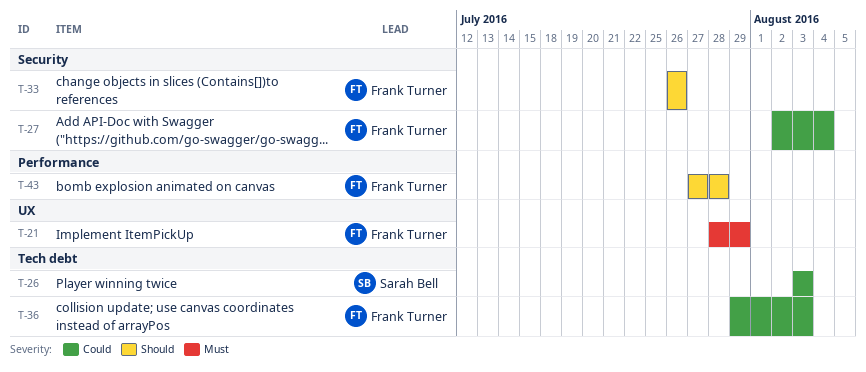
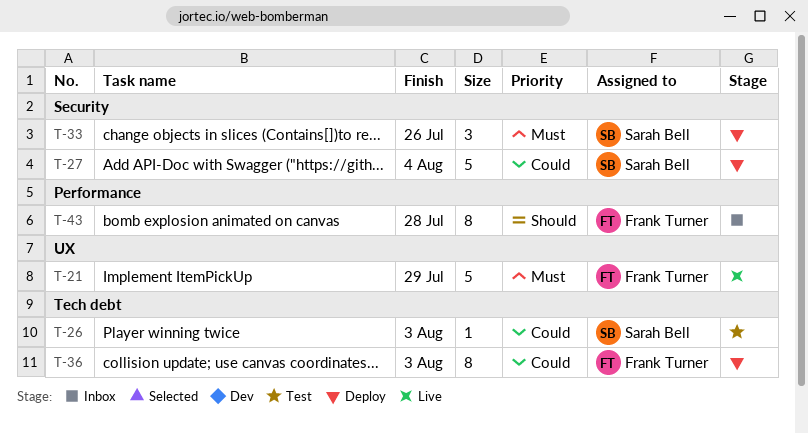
T-27, owner: Frank Turner -> Sarah Bell
T-33, owner: Frank Turner -> Sarah Bell
T-33, priority: Should -> Must

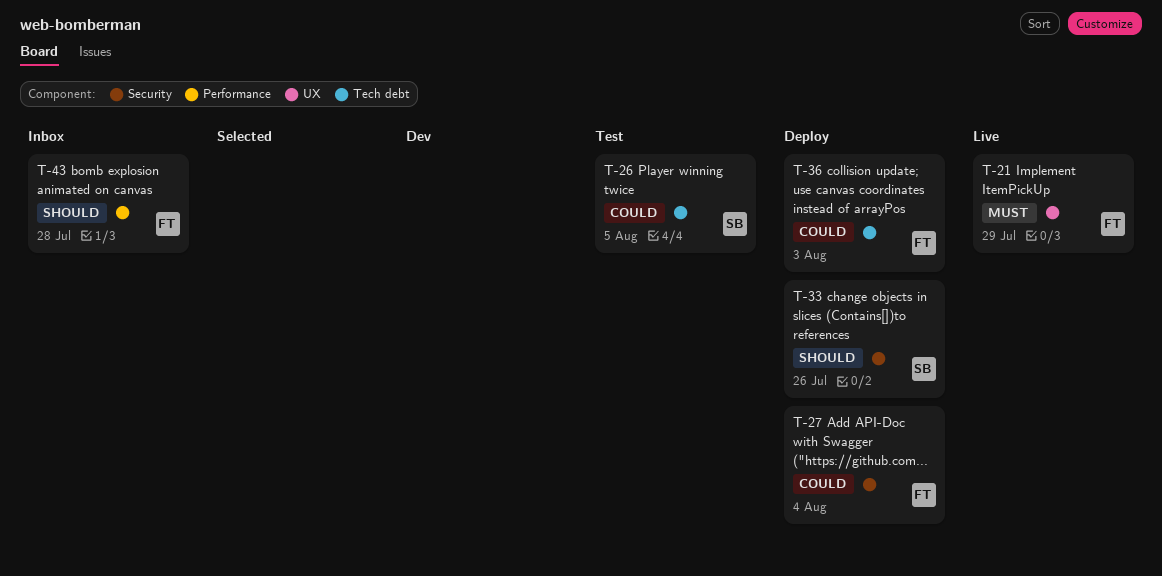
T-26, due: Aug 3 -> Aug 5
T-27, owner: Sarah Bell -> Frank Turner
T-33, priority: Must -> Should

